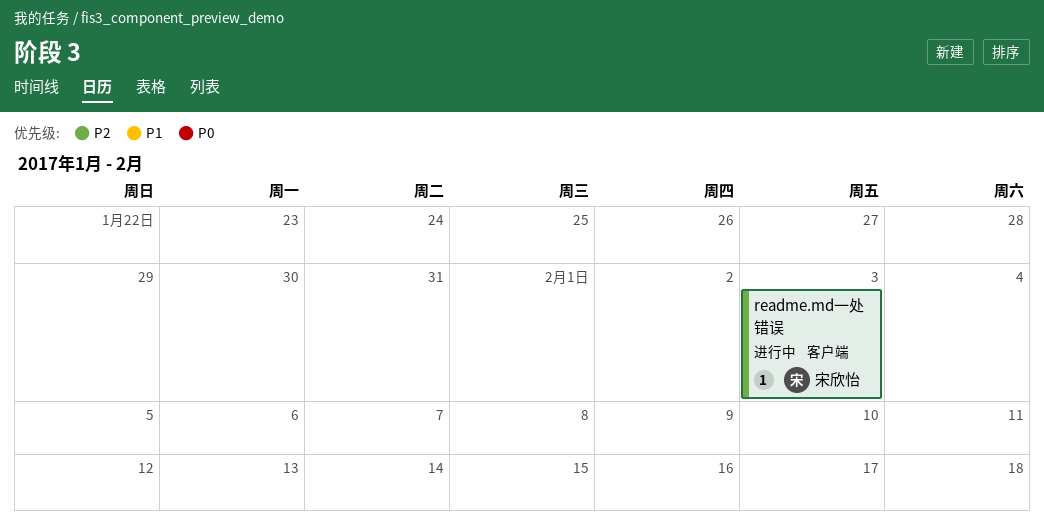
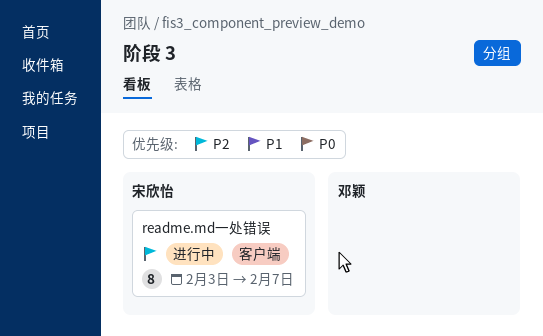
readme.md一处错误, estimate: 1 -> 8
readme.md一处错误, due: Feb 3 -> Feb 7

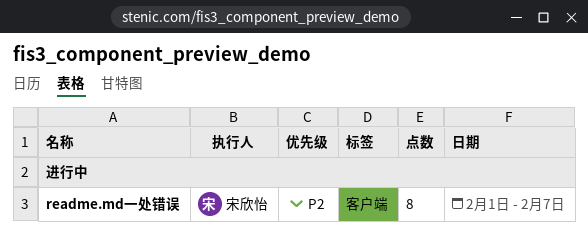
readme.md一处错误, start: Feb 3 -> Feb 1

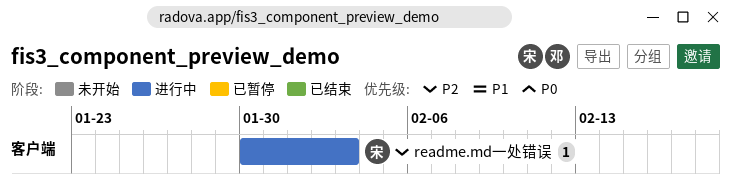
readme.md一处错误, estimate: 8 -> 1
readme.md一处错误, start: Feb 1 -> Jan 30
readme.md一处错误, due: Feb 7 -> Feb 3

